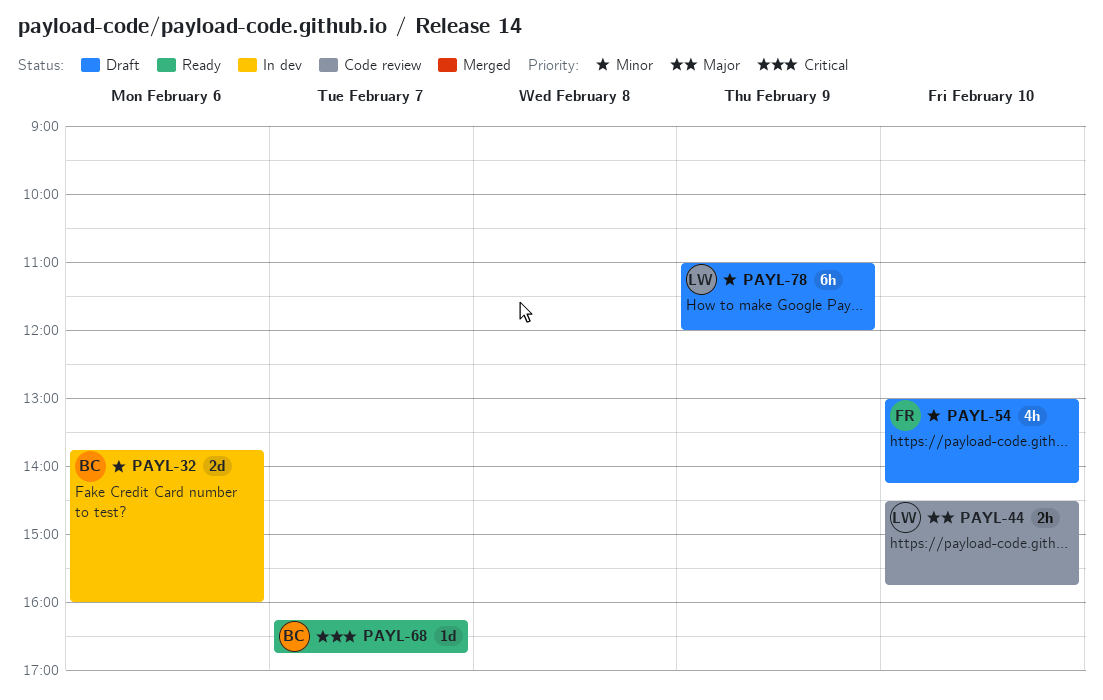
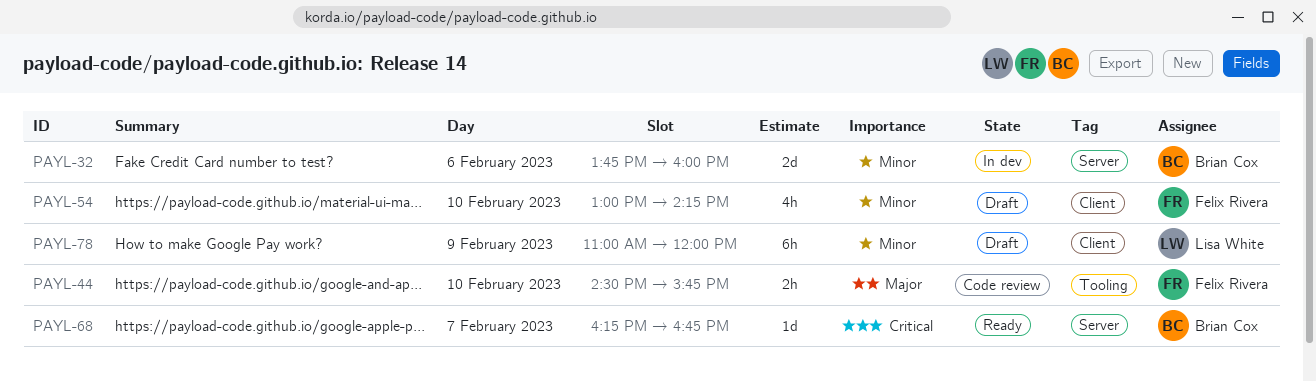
PAYL-44, owner: Lisa White -> Felix Rivera

